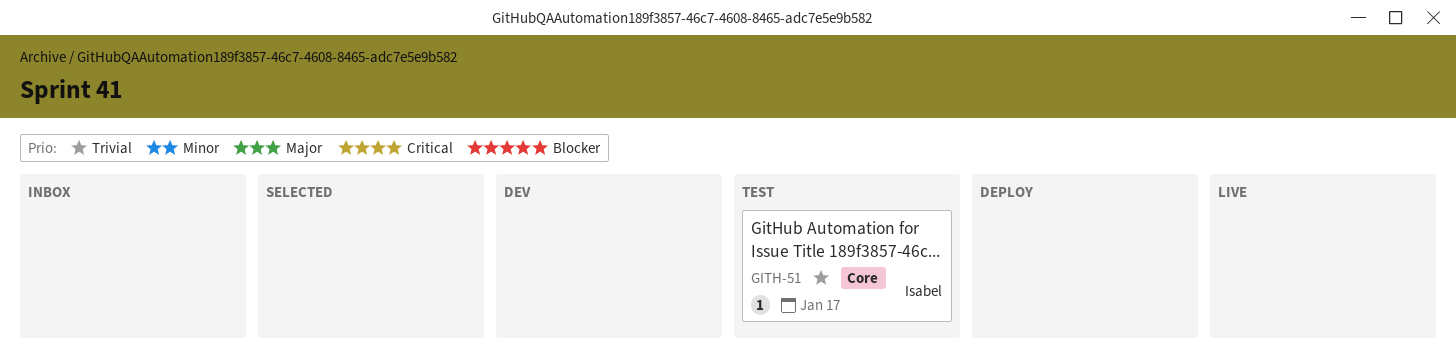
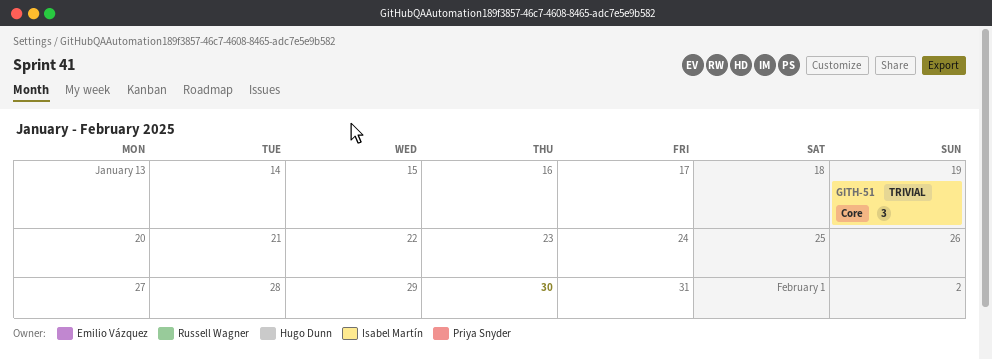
GITH-51, estimate: 1 -> 3
GITH-51, due: Jan 17 -> Jan 19

